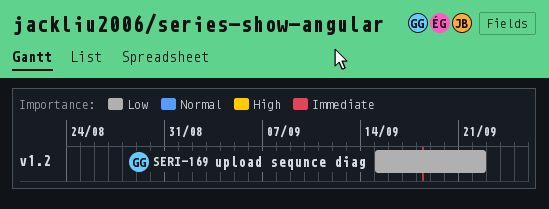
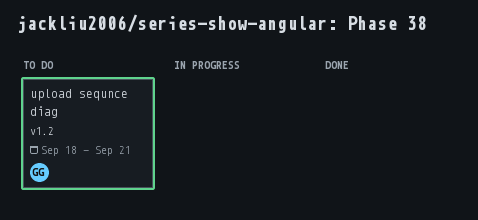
upload sequnce diag, start: Sep 15 -> Sep 18
upload sequnce diag, due: Sep 22 -> Sep 21

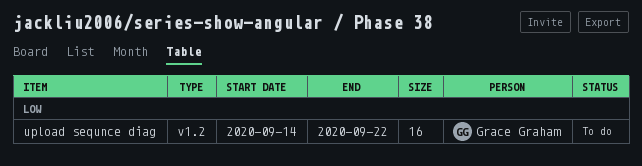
upload sequnce diag, start: Sep 18 -> Sep 14
upload sequnce diag, due: Sep 21 -> Sep 22

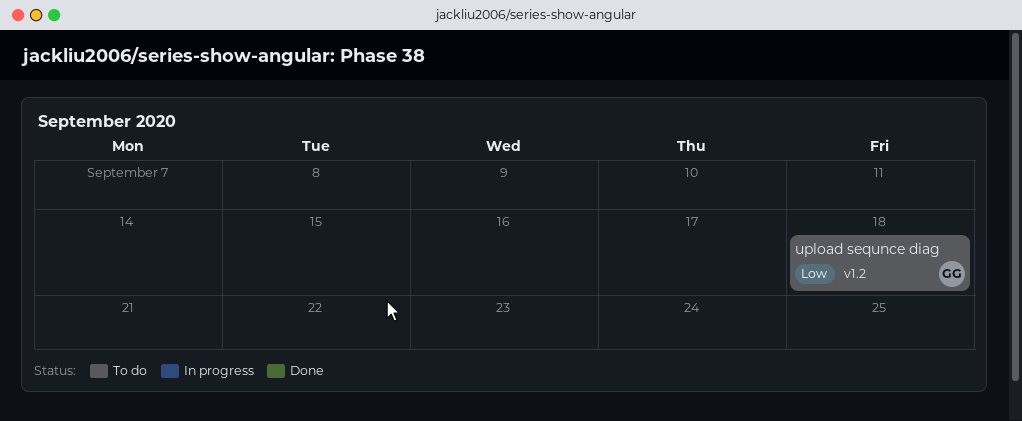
upload sequnce diag, due: Sep 22 -> Sep 18

